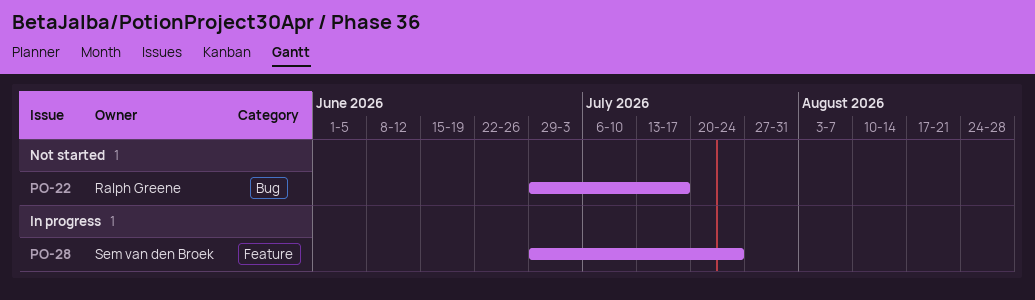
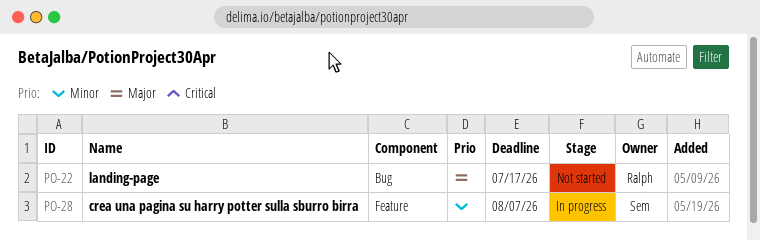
PO-28, due: Jul 24 -> Aug 7

